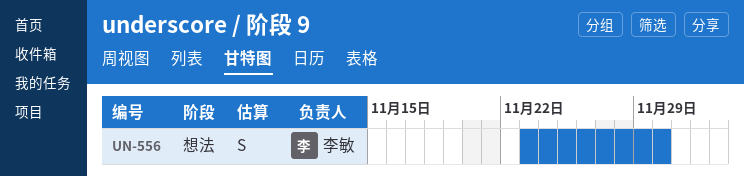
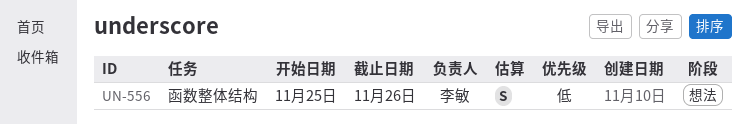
UN-556, start: Nov 23 -> Nov 25
UN-556, due: Nov 30 -> Nov 26

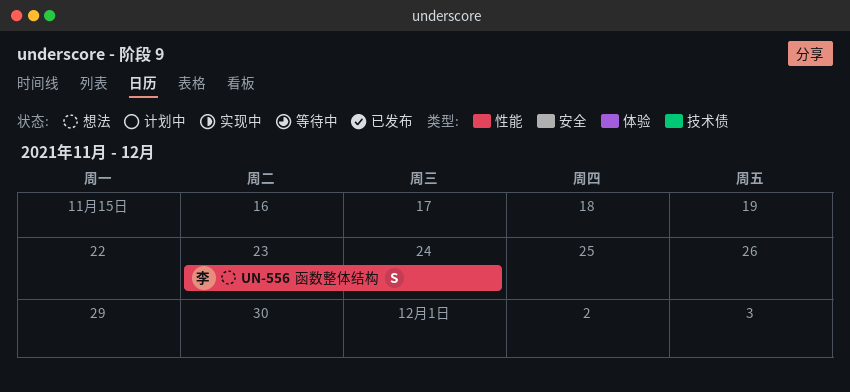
UN-556, start: Nov 25 -> Nov 23
UN-556, due: Nov 26 -> Nov 24

